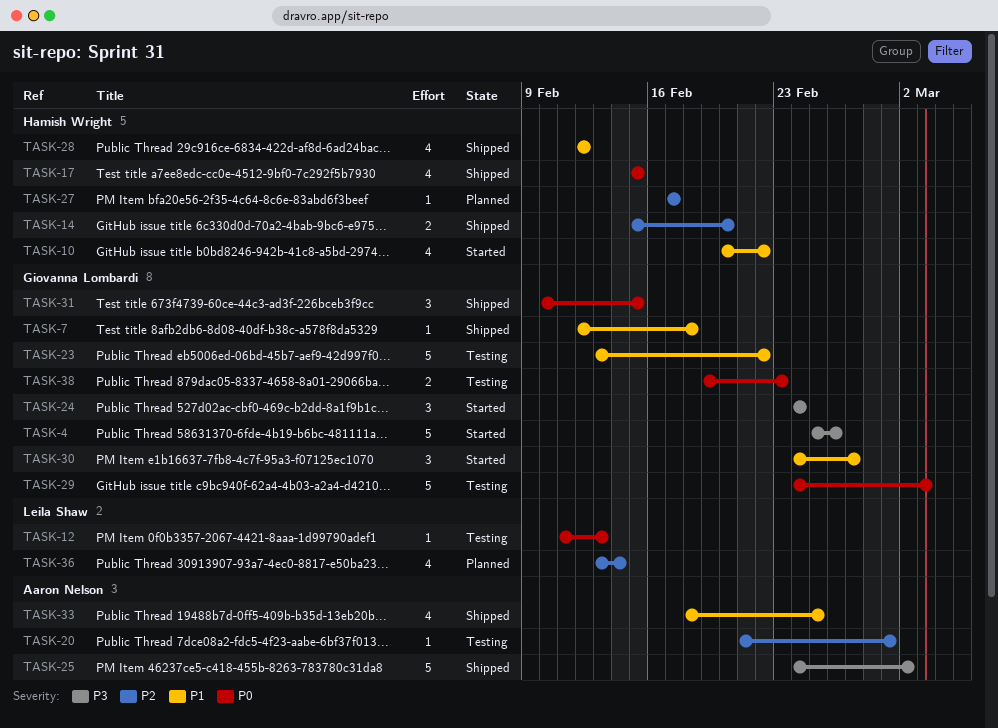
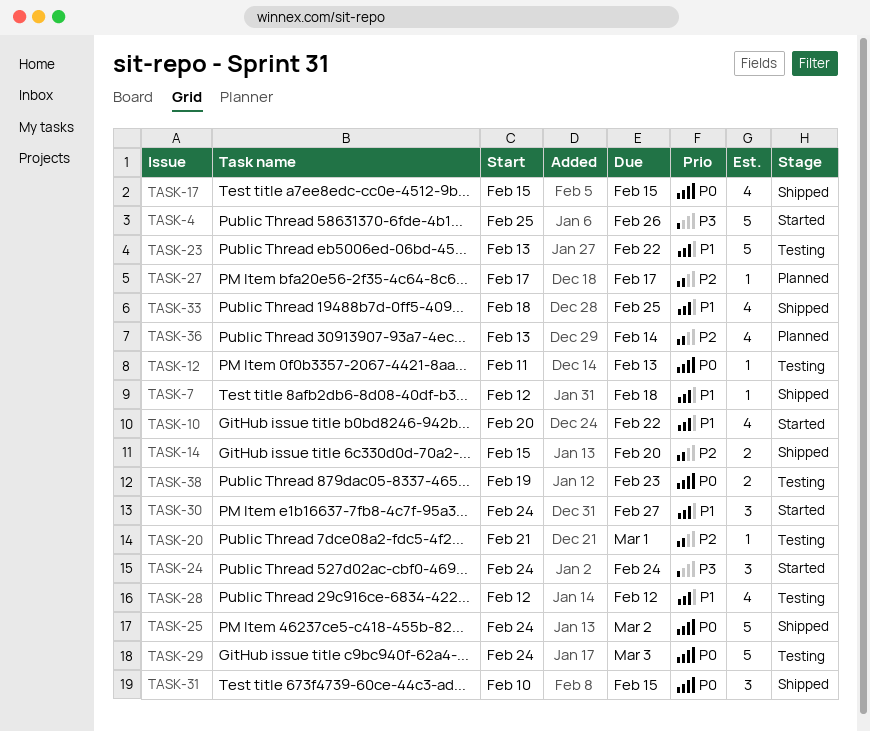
TASK-25, priority: P3 -> P0
TASK-28, status: Shipped -> Testing

